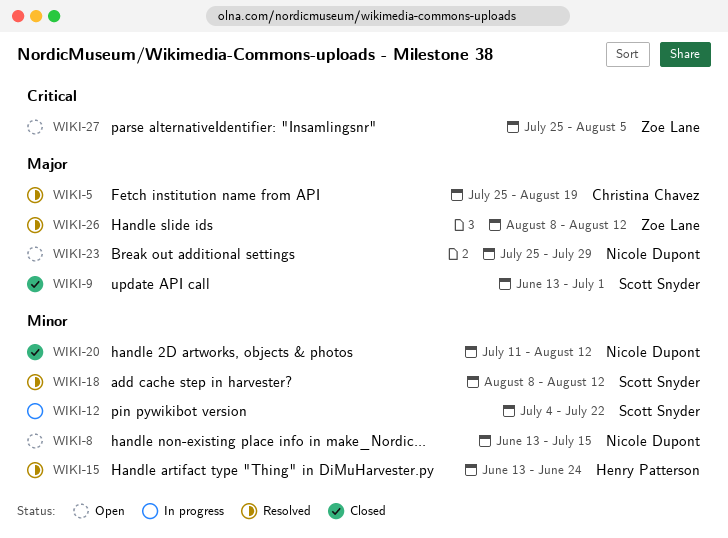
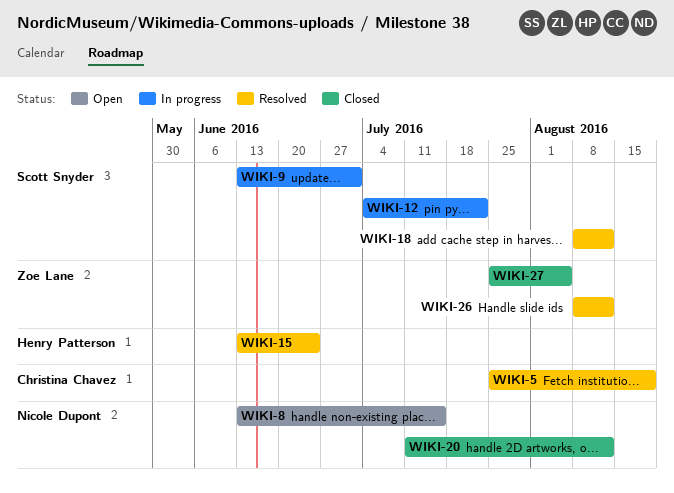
WIKI-9, status: Closed -> In progress
WIKI-23: present -> none
WIKI-27, status: Open -> Closed

